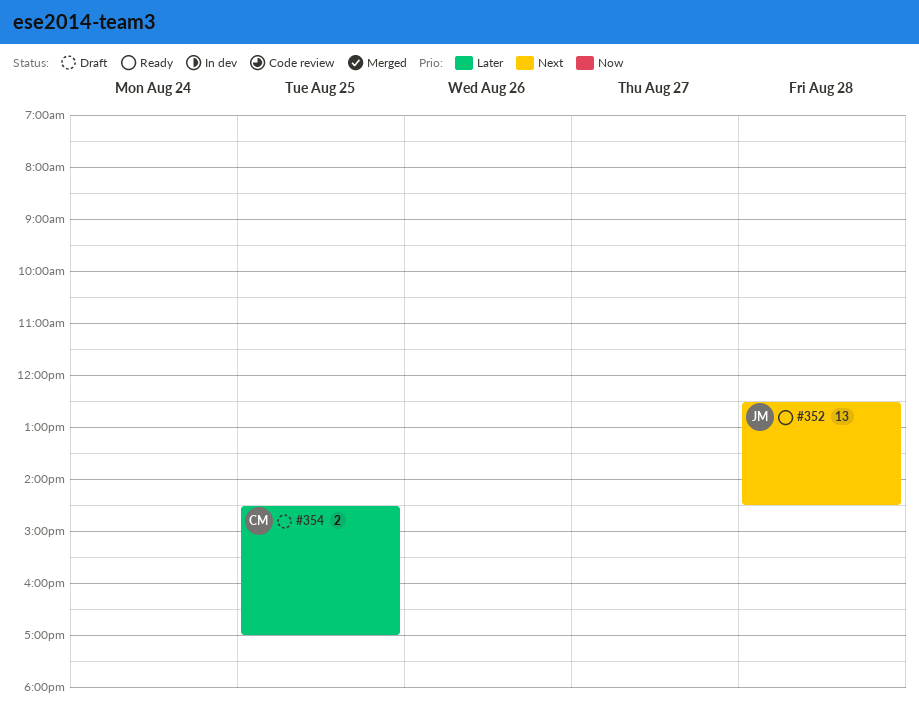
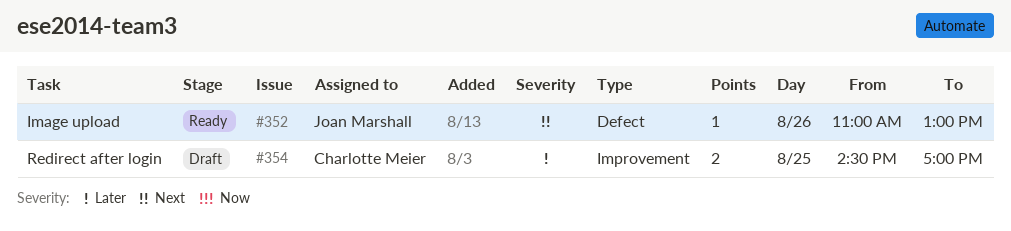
#352, estimate: 13 -> 1
#352, day: Aug 28 -> Aug 26
#352, begins: 12:30 -> 11:00
#352, ends: 14:30 -> 13:00

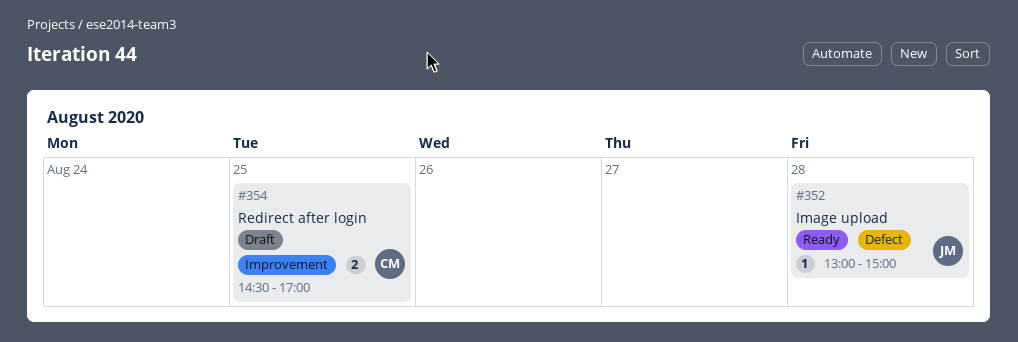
#352, day: Aug 26 -> Aug 28
#352, begins: 11:00 -> 13:00
#352, ends: 13:00 -> 15:00

